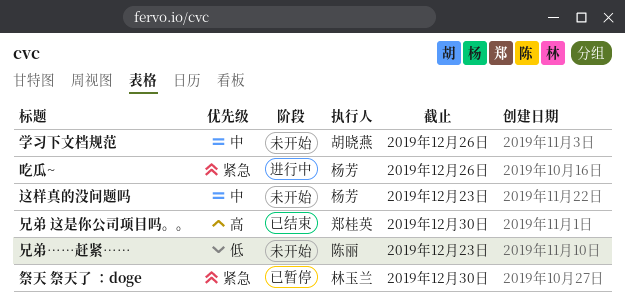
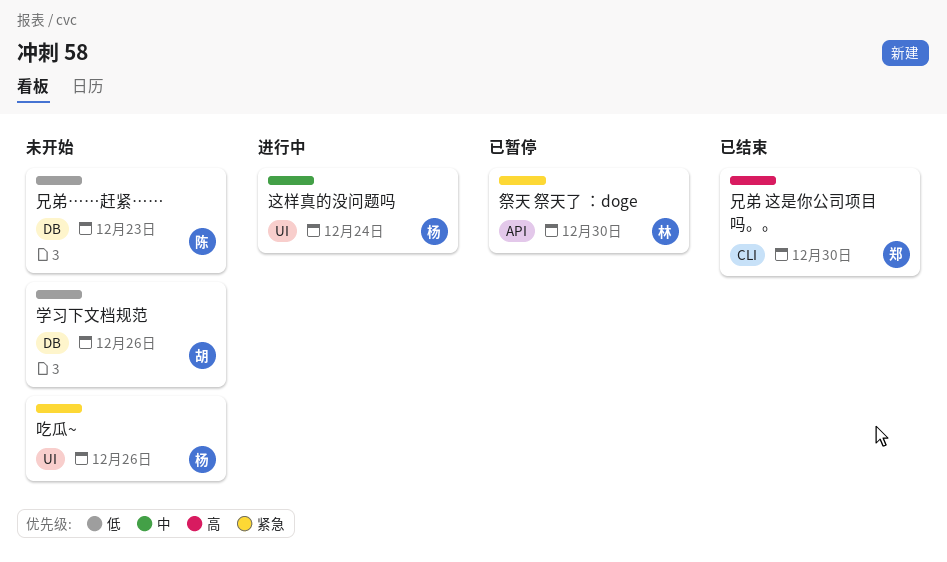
吃瓜~, status: 进行中 -> 未开始
学习下文档规范, priority: 中 -> 低
这样真的没问题吗, status: 未开始 -> 进行中
这样真的没问题吗, due: Dec 23 -> Dec 24

